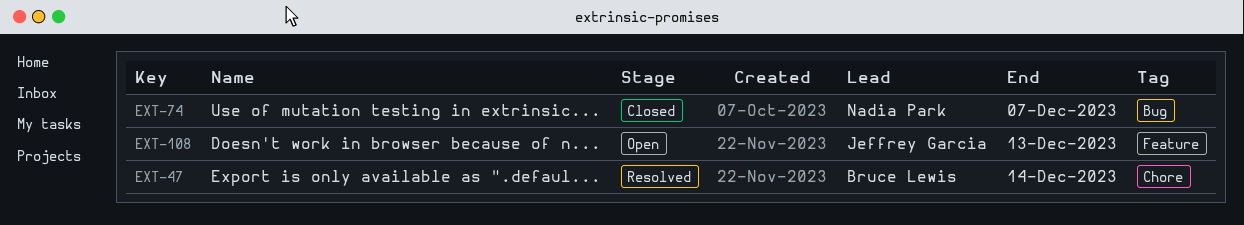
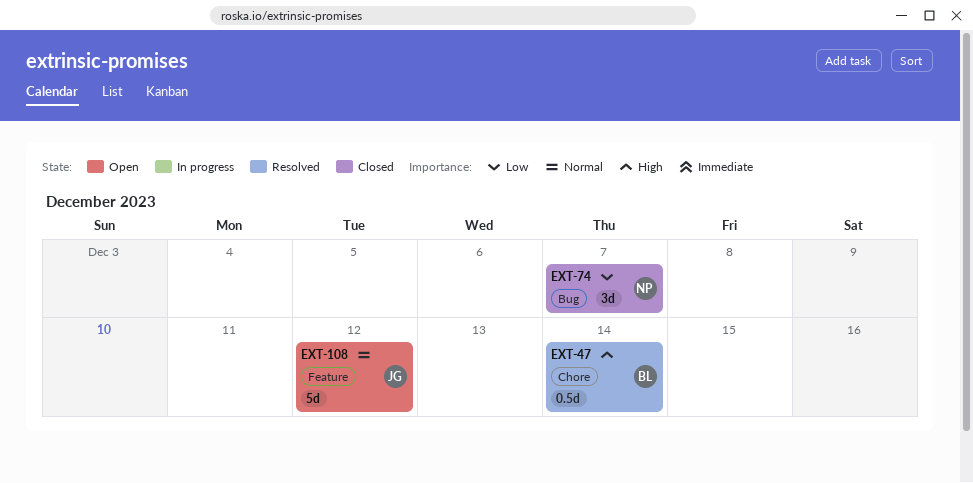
EXT-108, due: Dec 13 -> Dec 12

